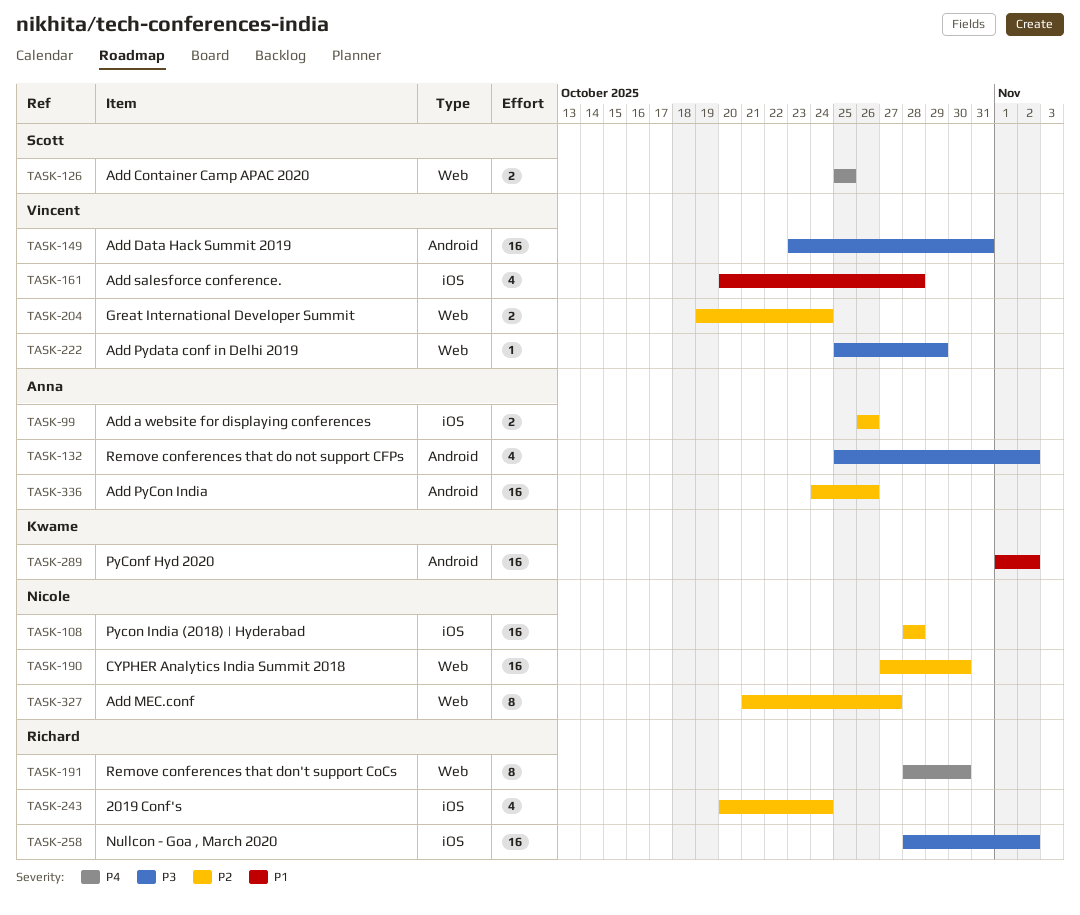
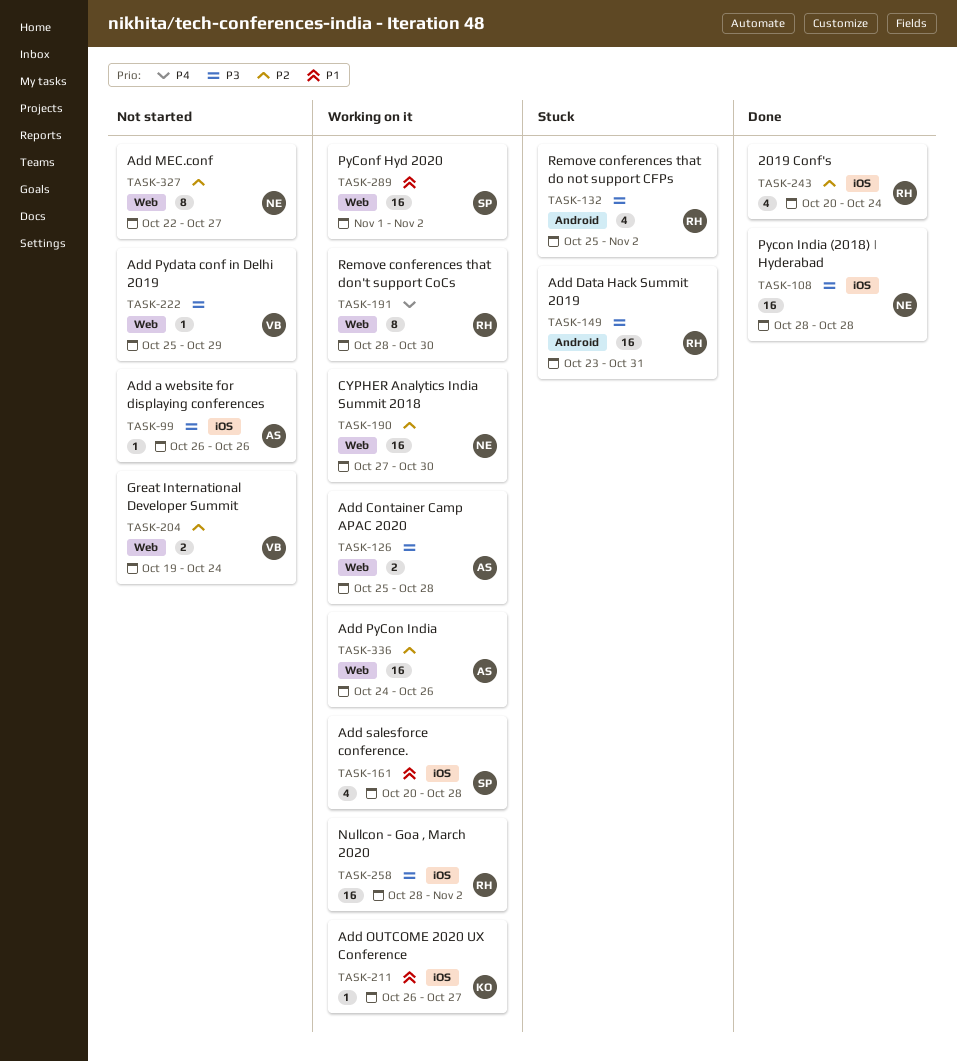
TASK-99, priority: P2 -> P3
TASK-99, estimate: 2 -> 1
TASK-108, priority: P2 -> P3
TASK-126, owner: Scott -> Anna
TASK-126, priority: P4 -> P3
TASK-126, due: Oct 25 -> Oct 28
TASK-132, owner: Anna -> Richard
TASK-149, owner: Vincent -> Richard
TASK-161, owner: Vincent -> Scott
TASK-211: none -> present
TASK-289, owner: Kwame -> Scott
TASK-289, label: Android -> Web
TASK-327, start: Oct 21 -> Oct 22
TASK-336, label: Android -> Web

